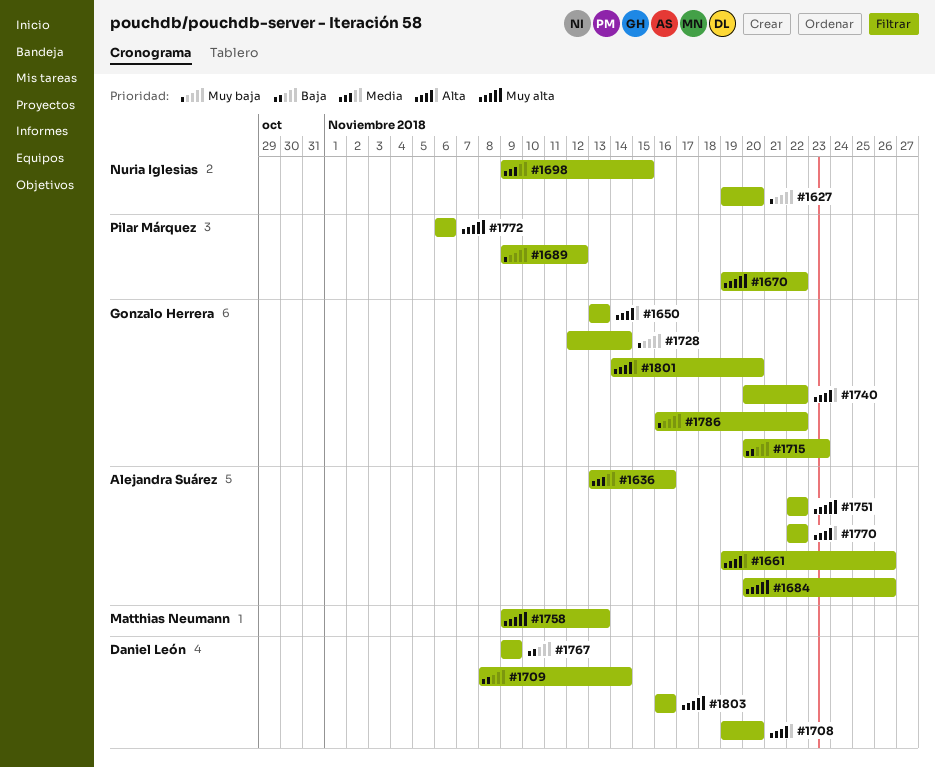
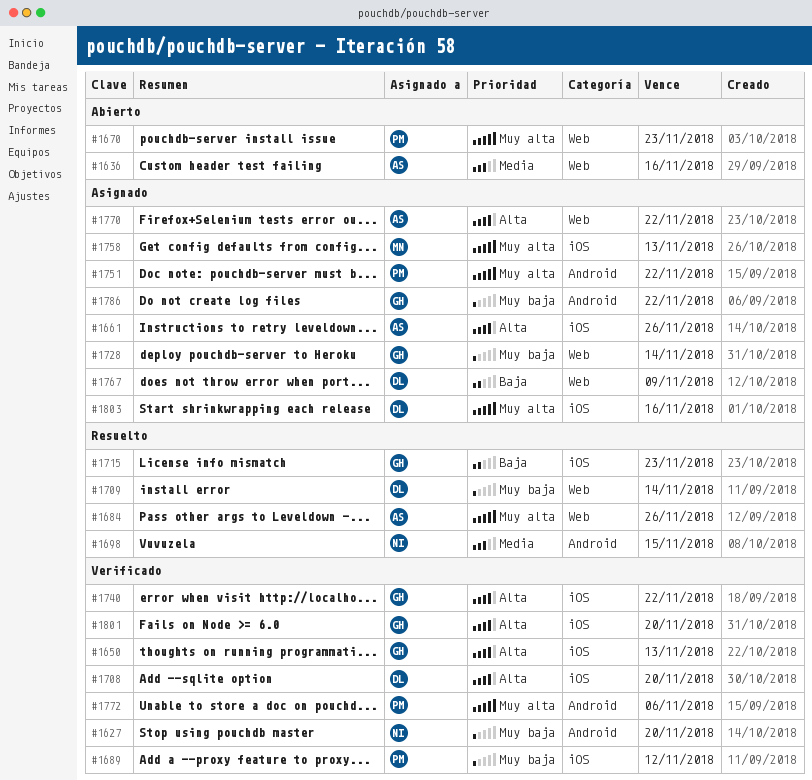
#1670, due: Nov 22 -> Nov 23
#1709, priority: Baja -> Muy baja
#1751, owner: Alejandra Suárez -> Pilar Márquez

